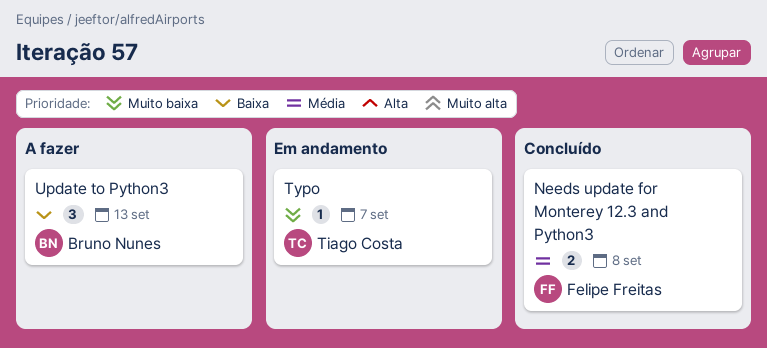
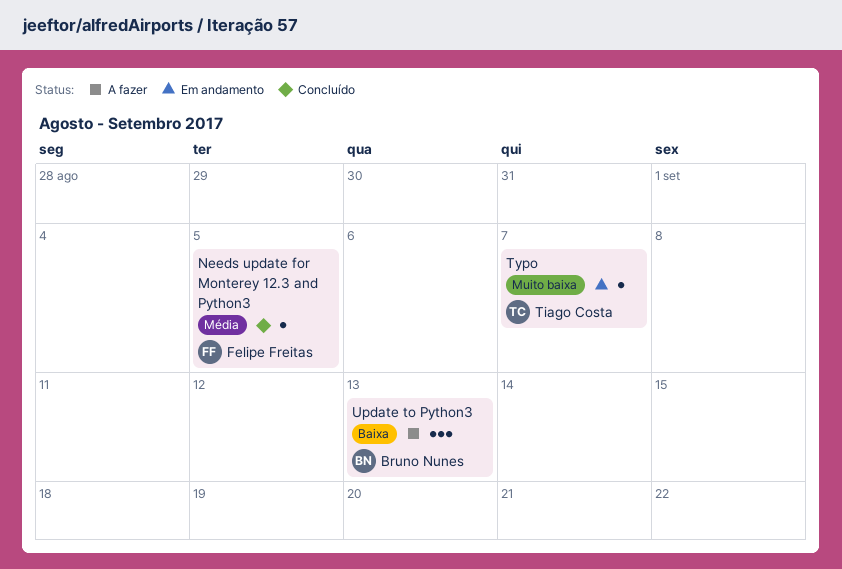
Needs update for Monterey 12.3 and Python3, estimate: 2 -> 1
Needs update for Monterey 12.3 and Python3, due: Sep 8 -> Sep 5

